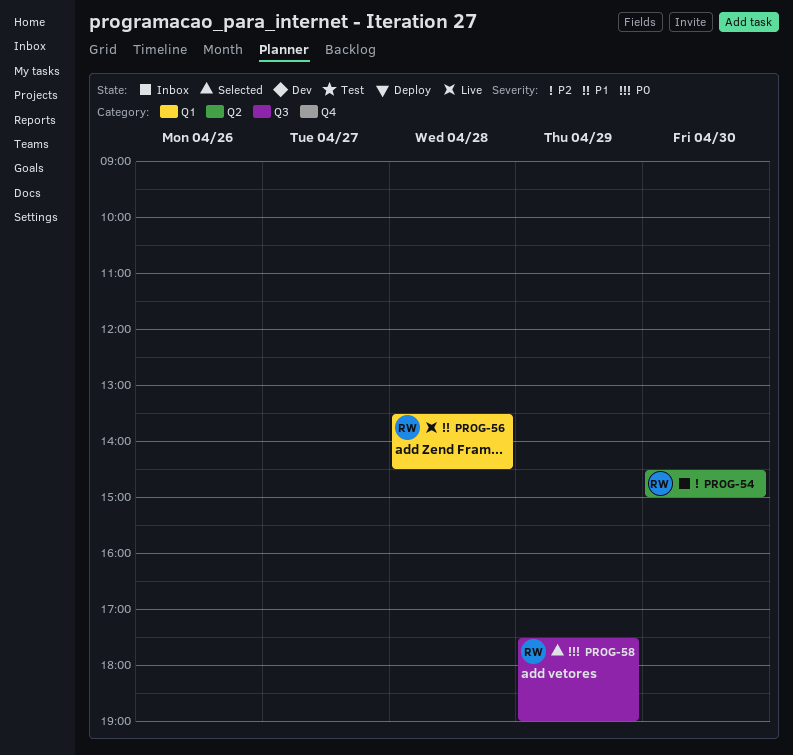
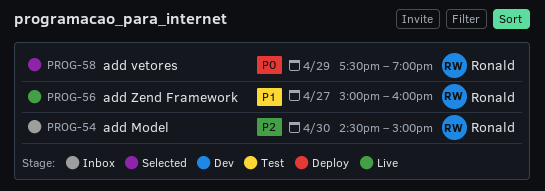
PROG-56, day: Apr 28 -> Apr 27
PROG-56, begins: 13:30 -> 15:00
PROG-56, ends: 14:30 -> 16:00

